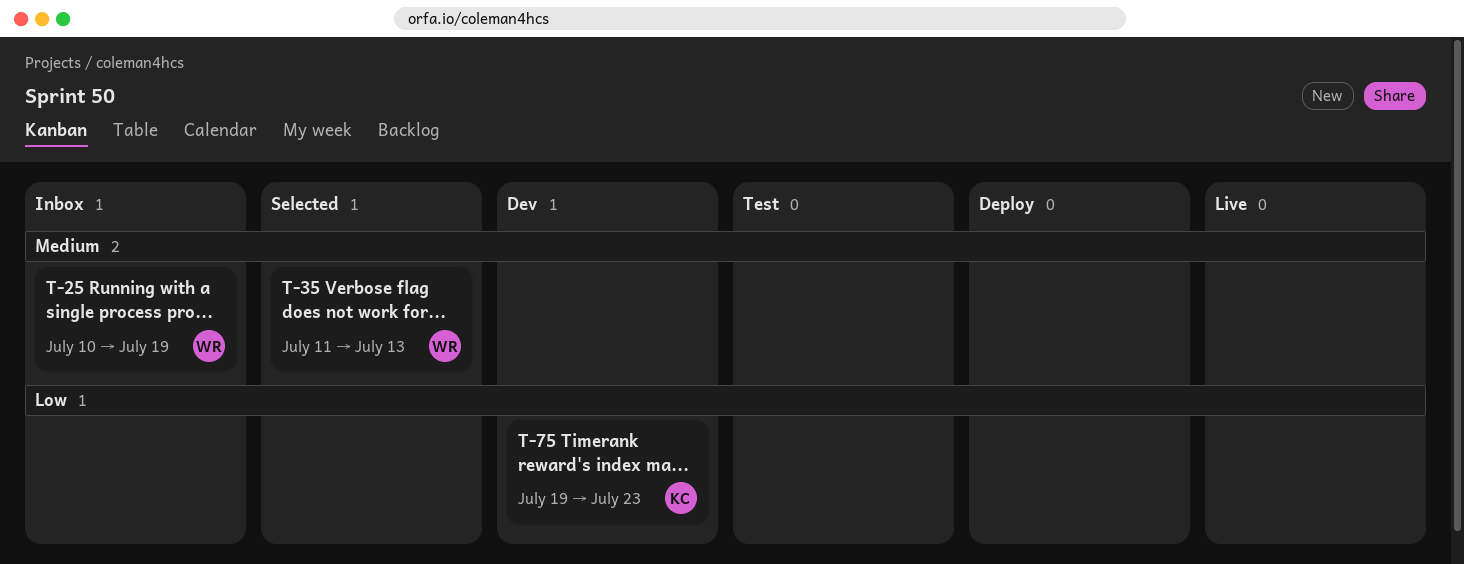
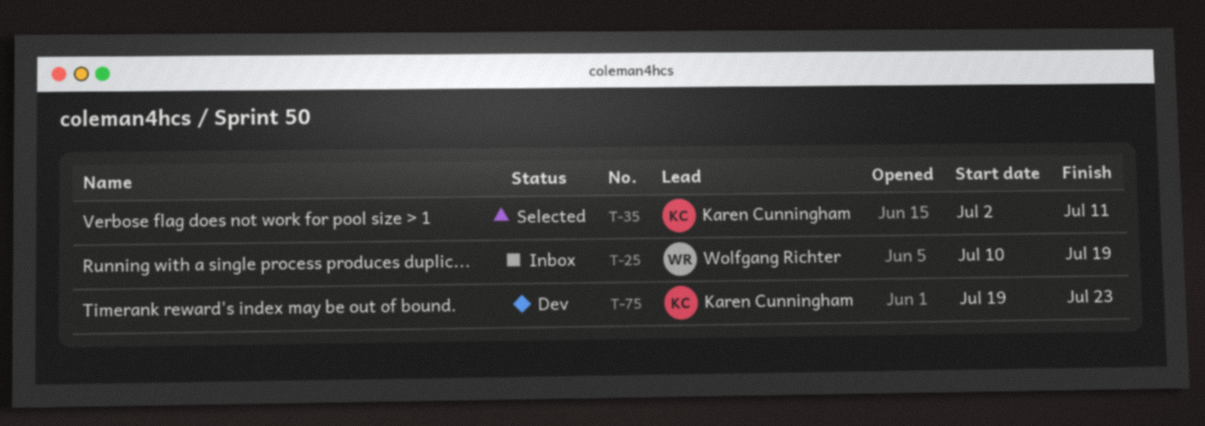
T-35, owner: Wolfgang Richter -> Karen Cunningham
T-35, start: Jul 11 -> Jul 2
T-35, due: Jul 13 -> Jul 11

